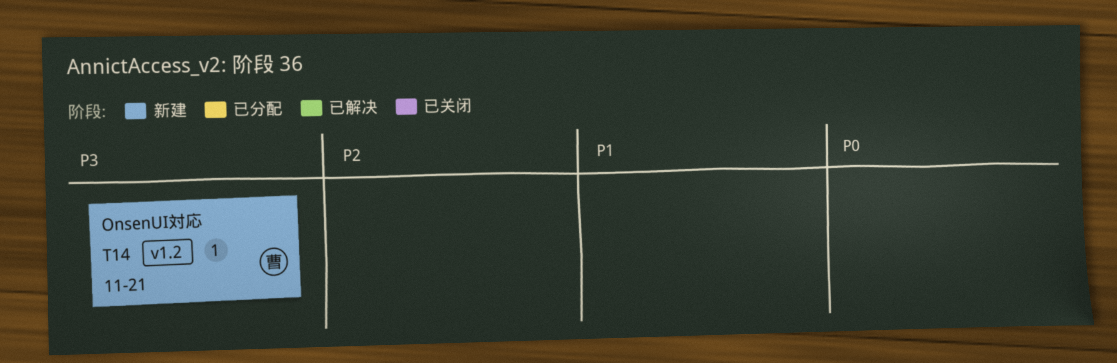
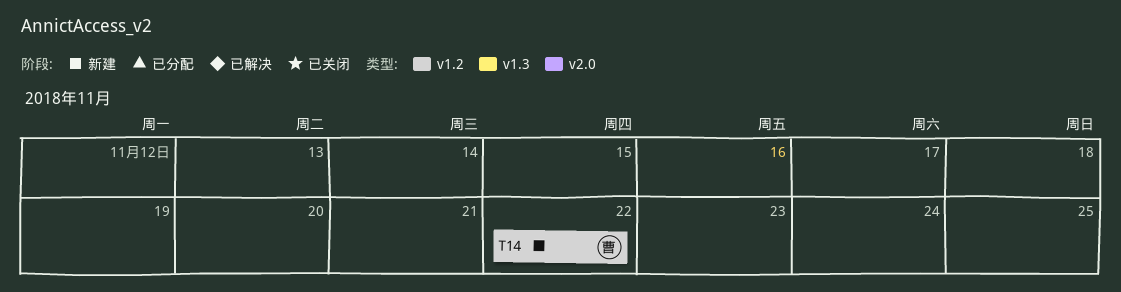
T14, due: Nov 21 -> Nov 22

